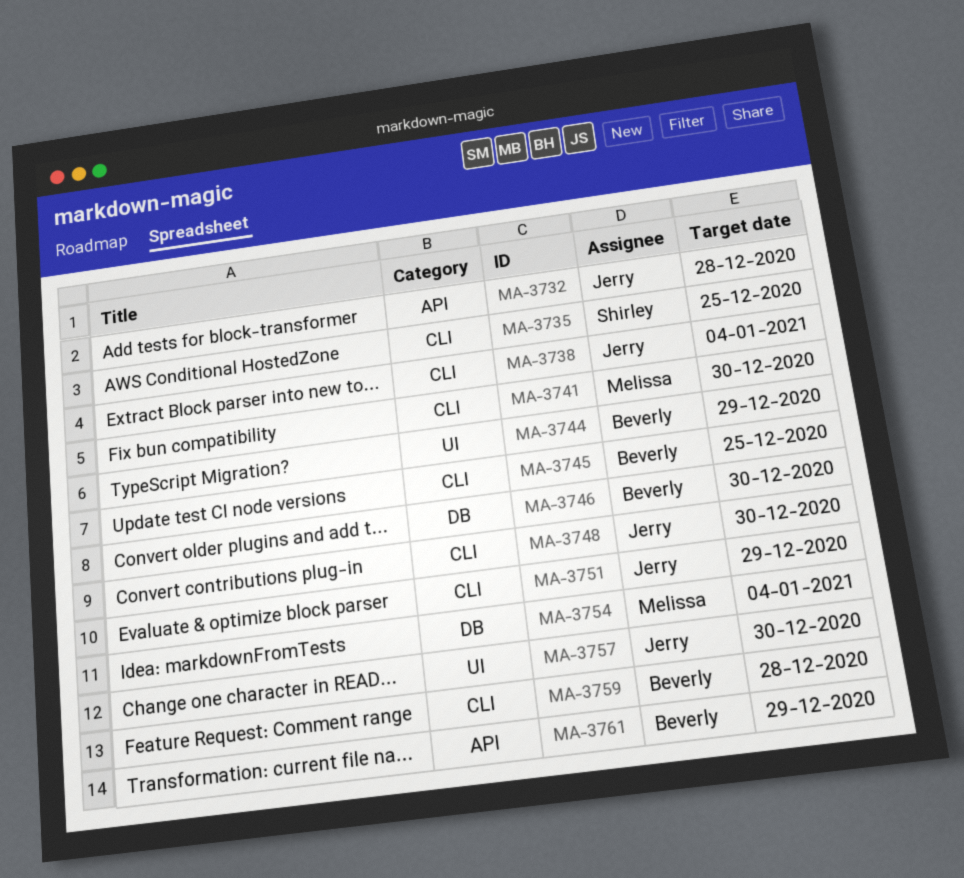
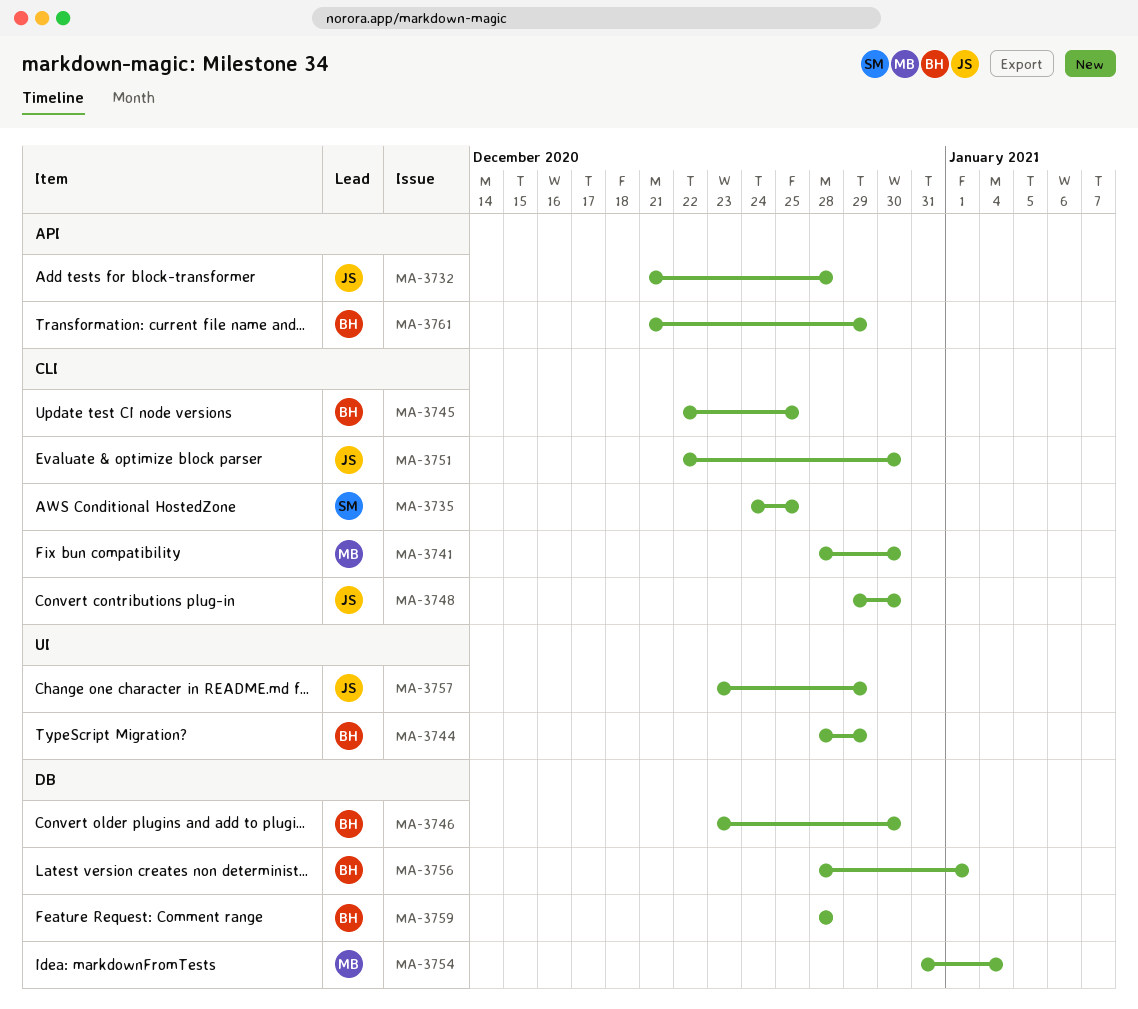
MA-3738: present -> none
MA-3751, due: Dec 29 -> Dec 30
MA-3756: none -> present
MA-3757, due: Dec 30 -> Dec 29
MA-3759, label: CLI -> DB

